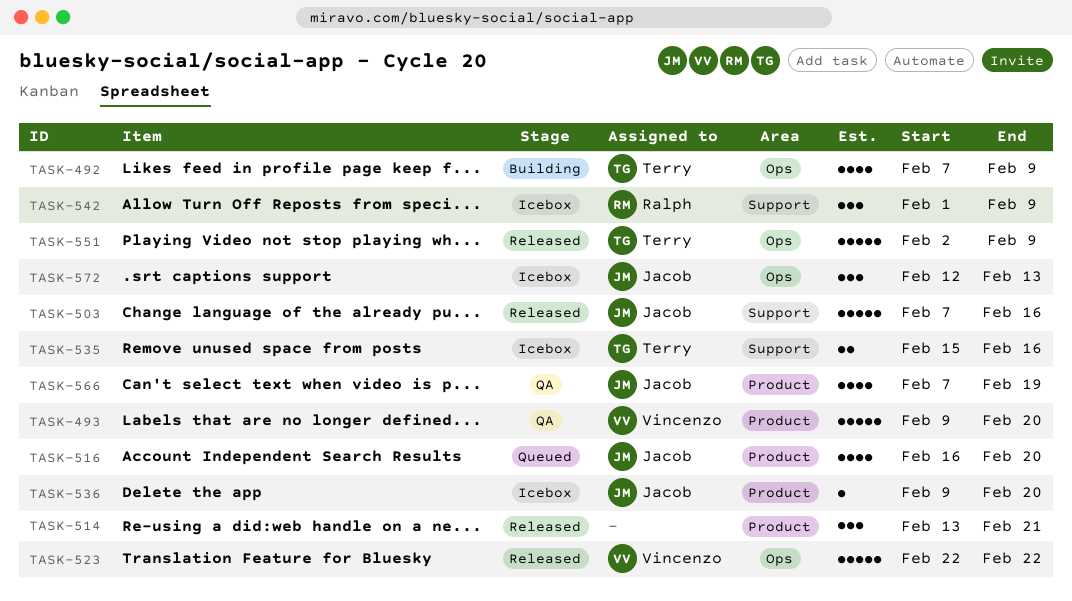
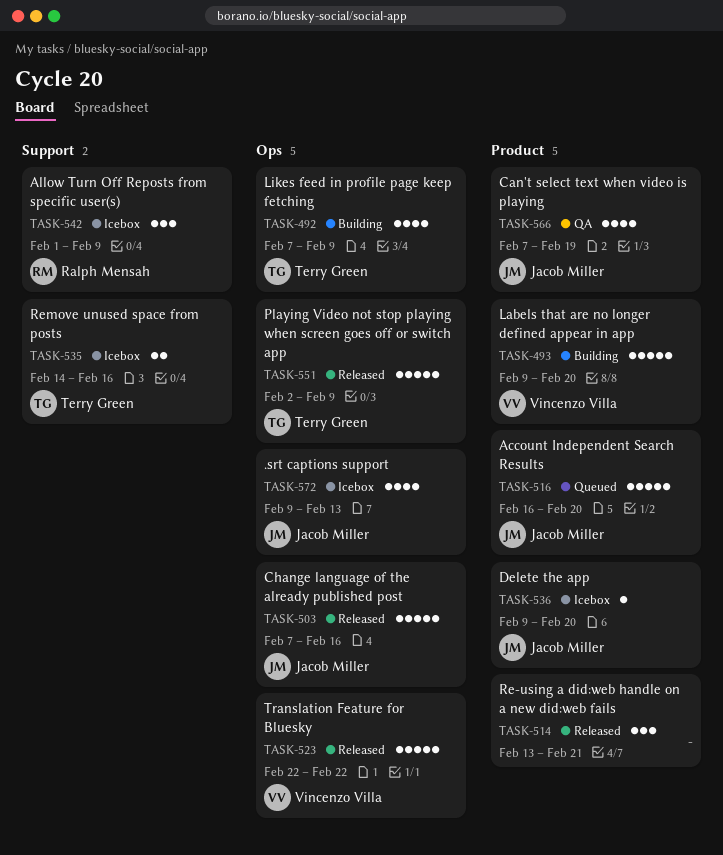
TASK-493, status: QA -> Building
TASK-503, label: Support -> Ops
TASK-516, estimate: 4 -> 5
TASK-535, start: Feb 15 -> Feb 14
TASK-572, estimate: 3 -> 4
TASK-572, start: Feb 12 -> Feb 9

